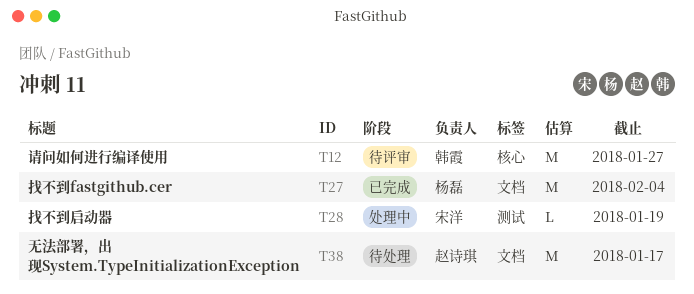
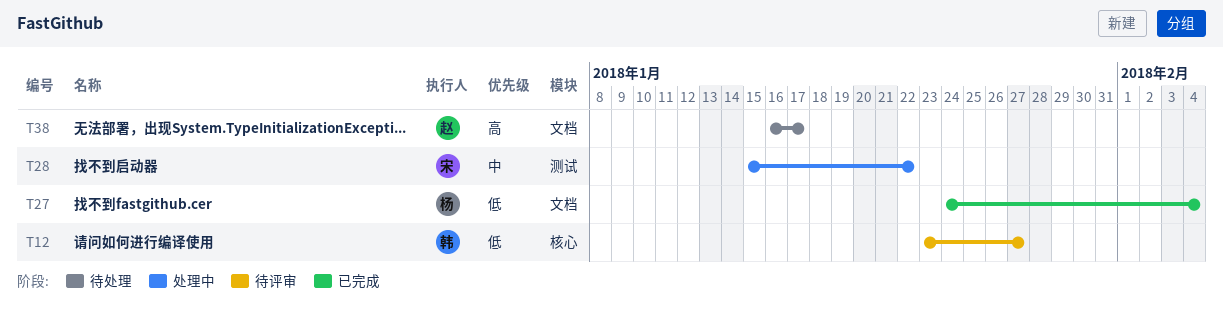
T28, due: Jan 19 -> Jan 22

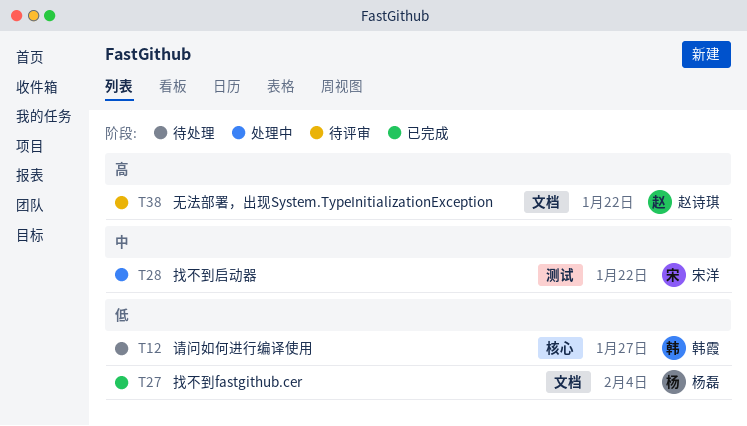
T12, status: 待评审 -> 待处理
T38, status: 待处理 -> 待评审
T38, due: Jan 17 -> Jan 22

